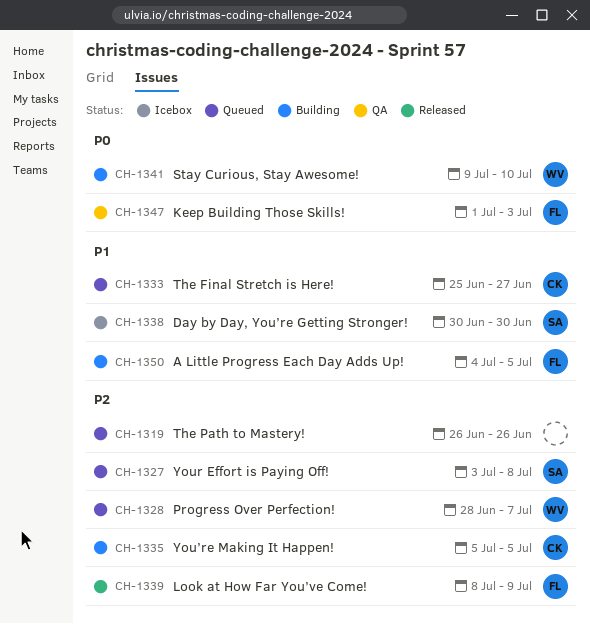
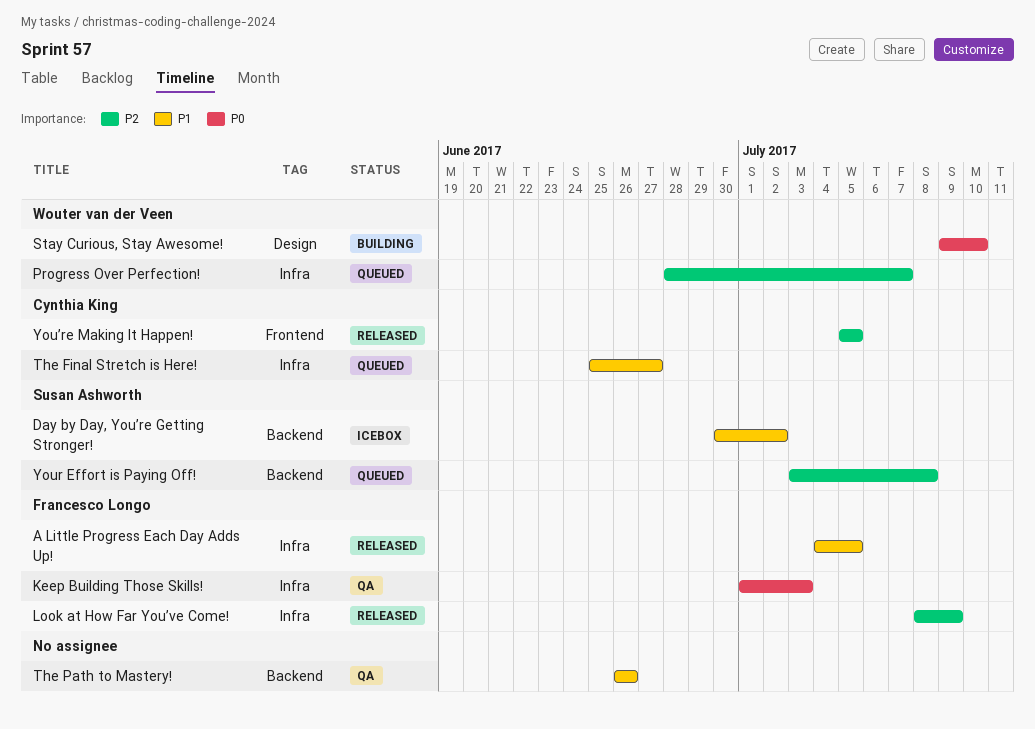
A Little Progress Each Day Adds Up!, status: Building -> Released
Day by Day, You’re Getting Stronger!, due: Jun 30 -> Jul 2
The Path to Mastery!, status: Queued -> QA
The Path to Mastery!, priority: P2 -> P1
You’re Making It Happen!, status: Building -> Released

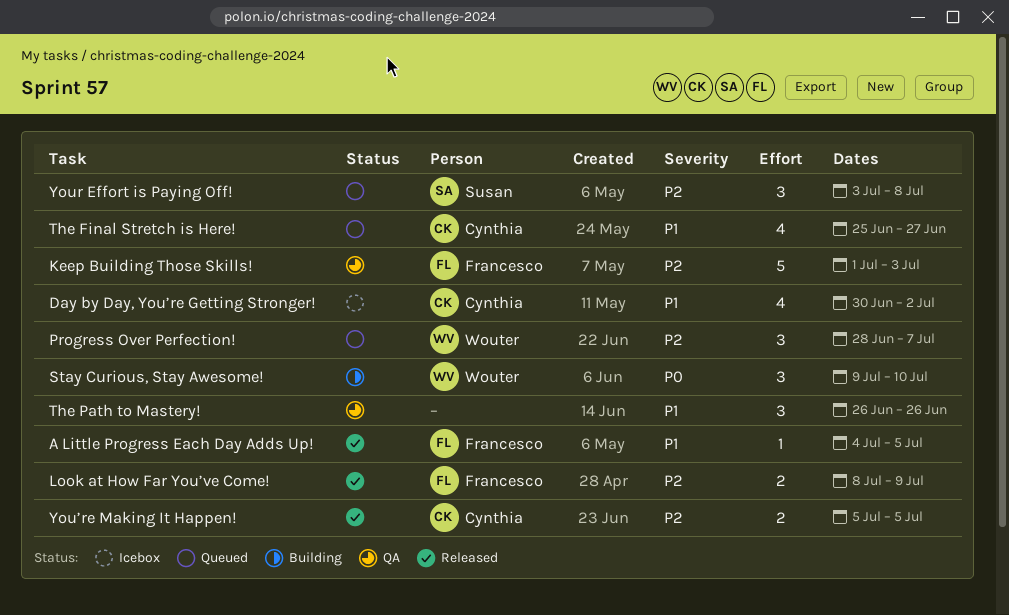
Day by Day, You’re Getting Stronger!, owner: Susan Ashworth -> Cynthia King
Keep Building Those Skills!, priority: P0 -> P2

